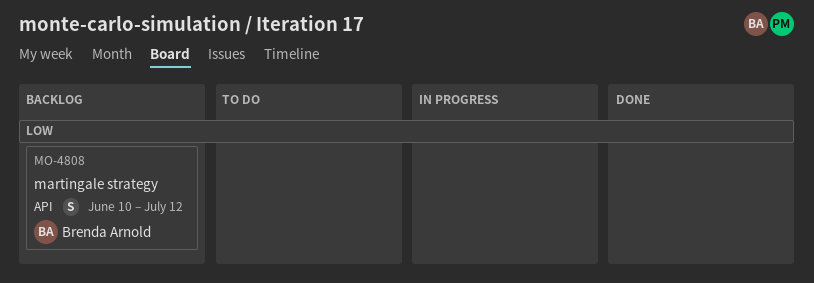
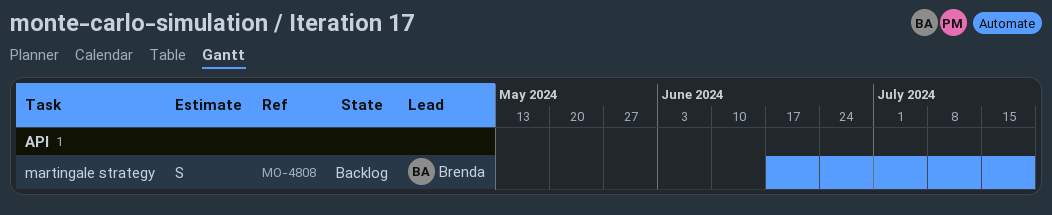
MO-4808, start: Jun 10 -> Jun 17
MO-4808, due: Jul 12 -> Jul 19

